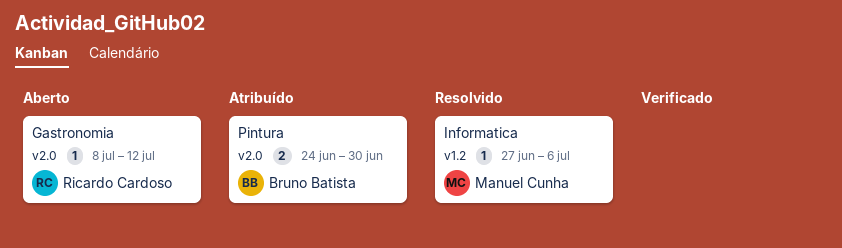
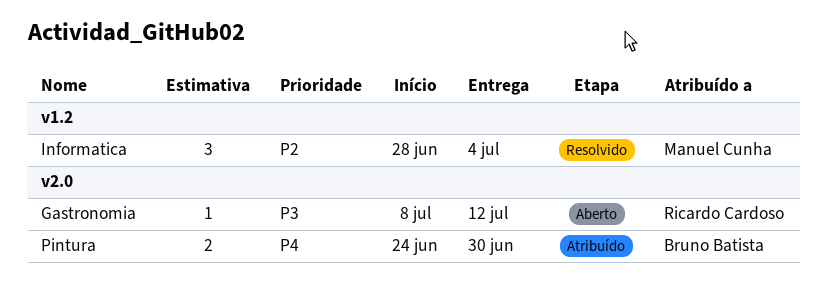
Informatica, estimate: 1 -> 3
Informatica, start: Jun 27 -> Jun 28
Informatica, due: Jul 6 -> Jul 4

